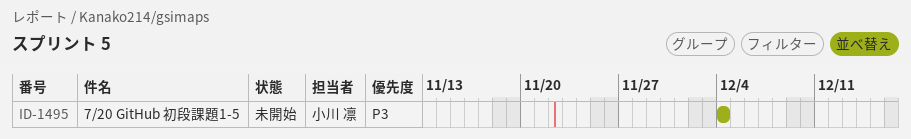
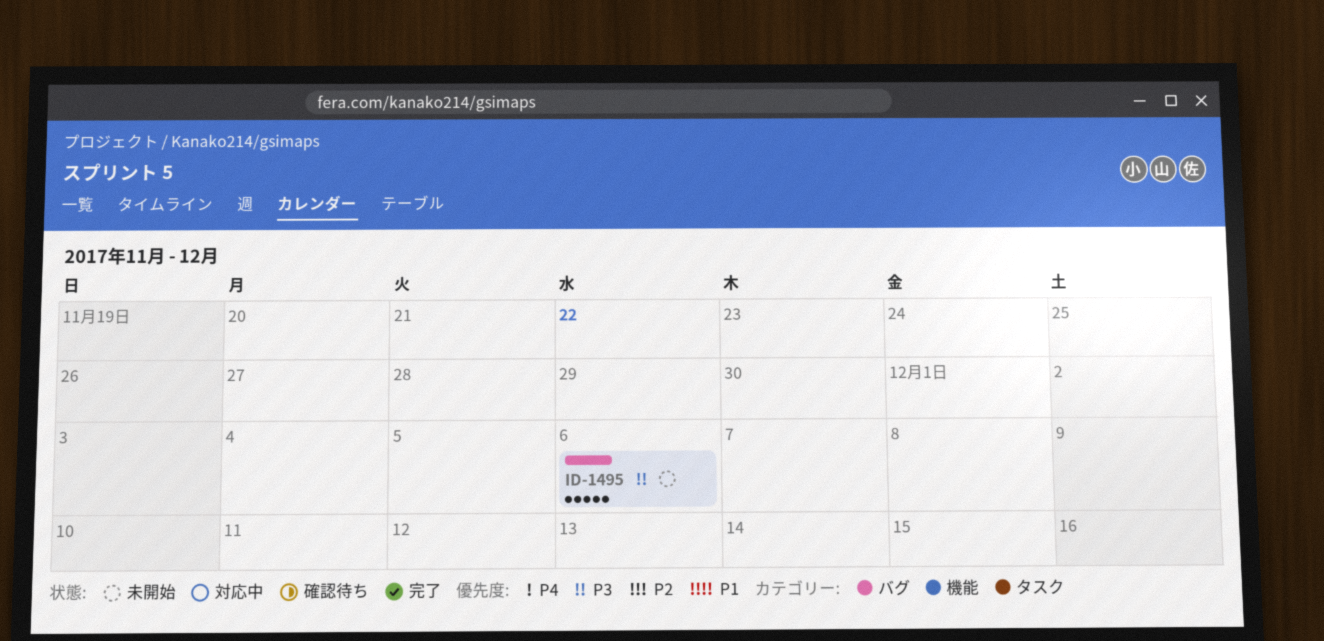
ID-1495, due: Dec 4 -> Dec 6

